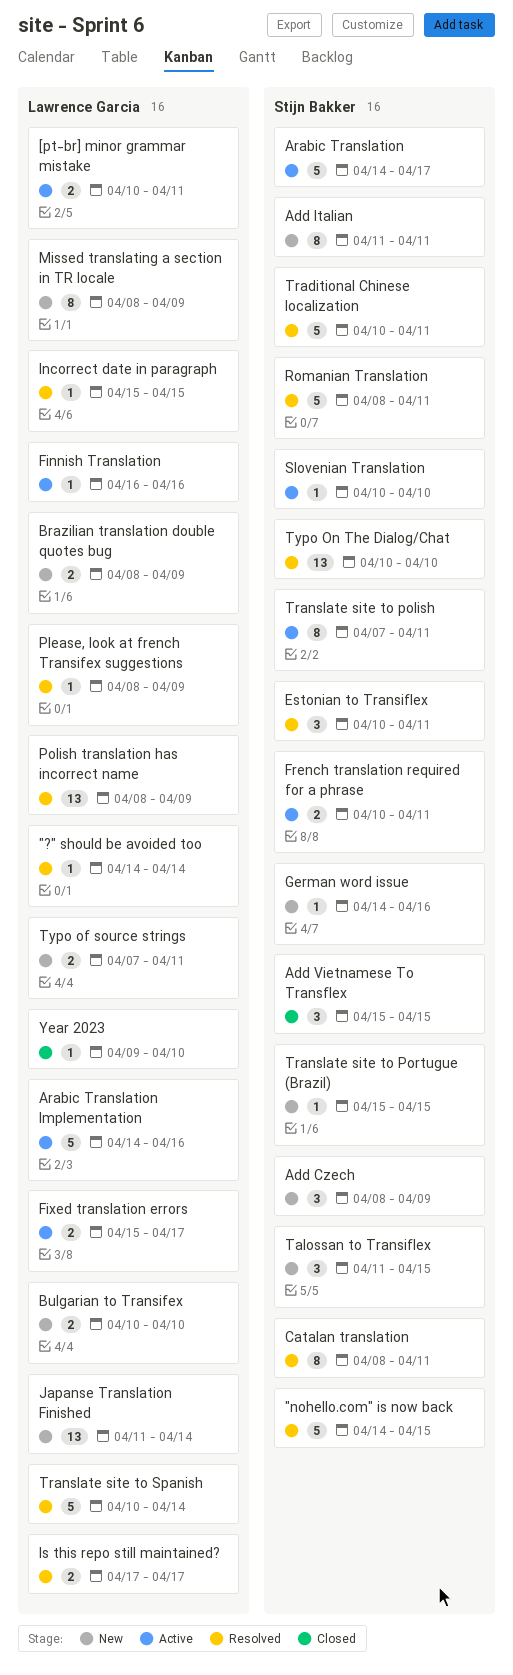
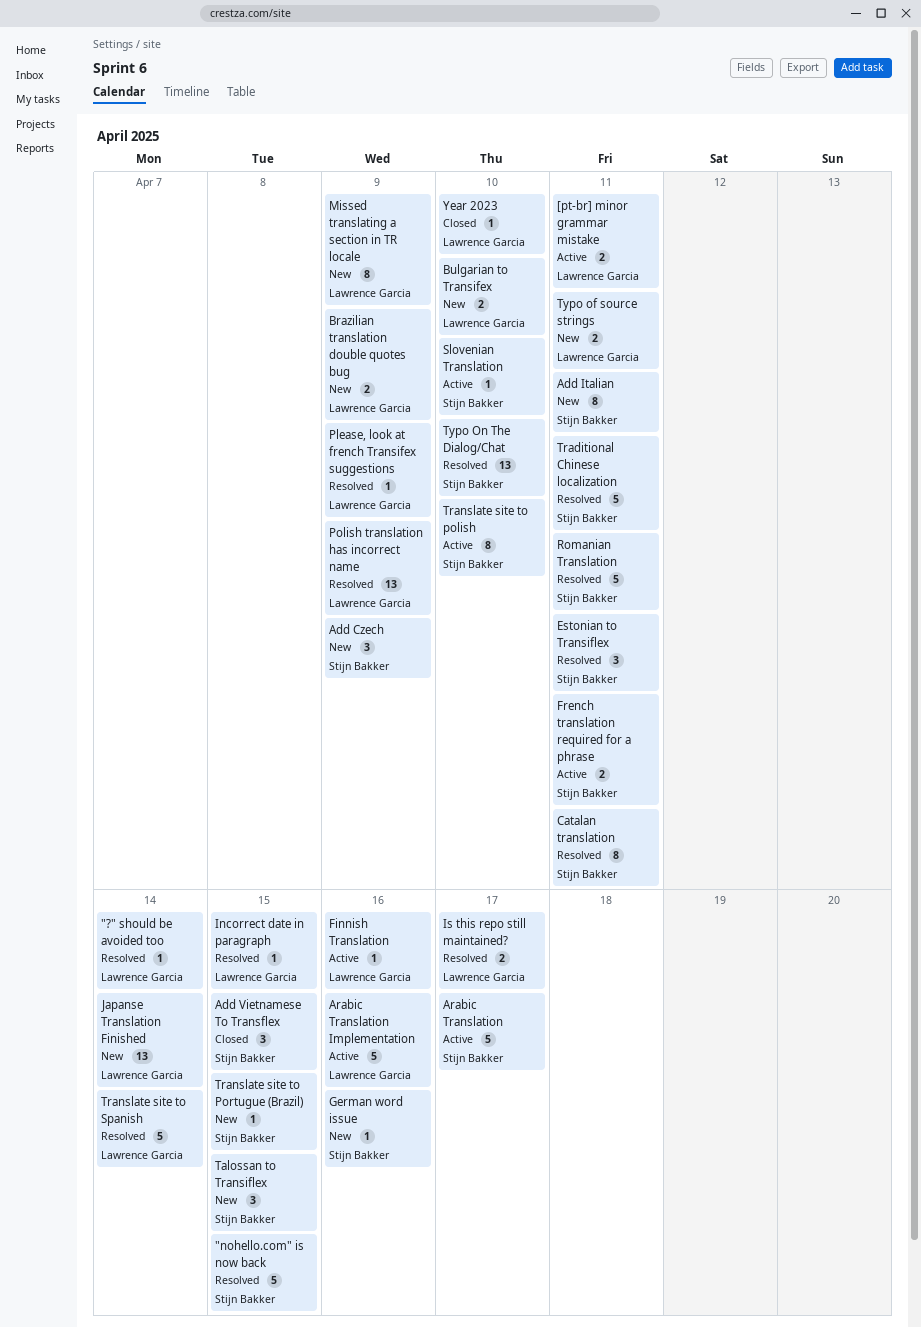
Fixed translation errors: present -> none
Translate site to polish, due: Apr 11 -> Apr 10

